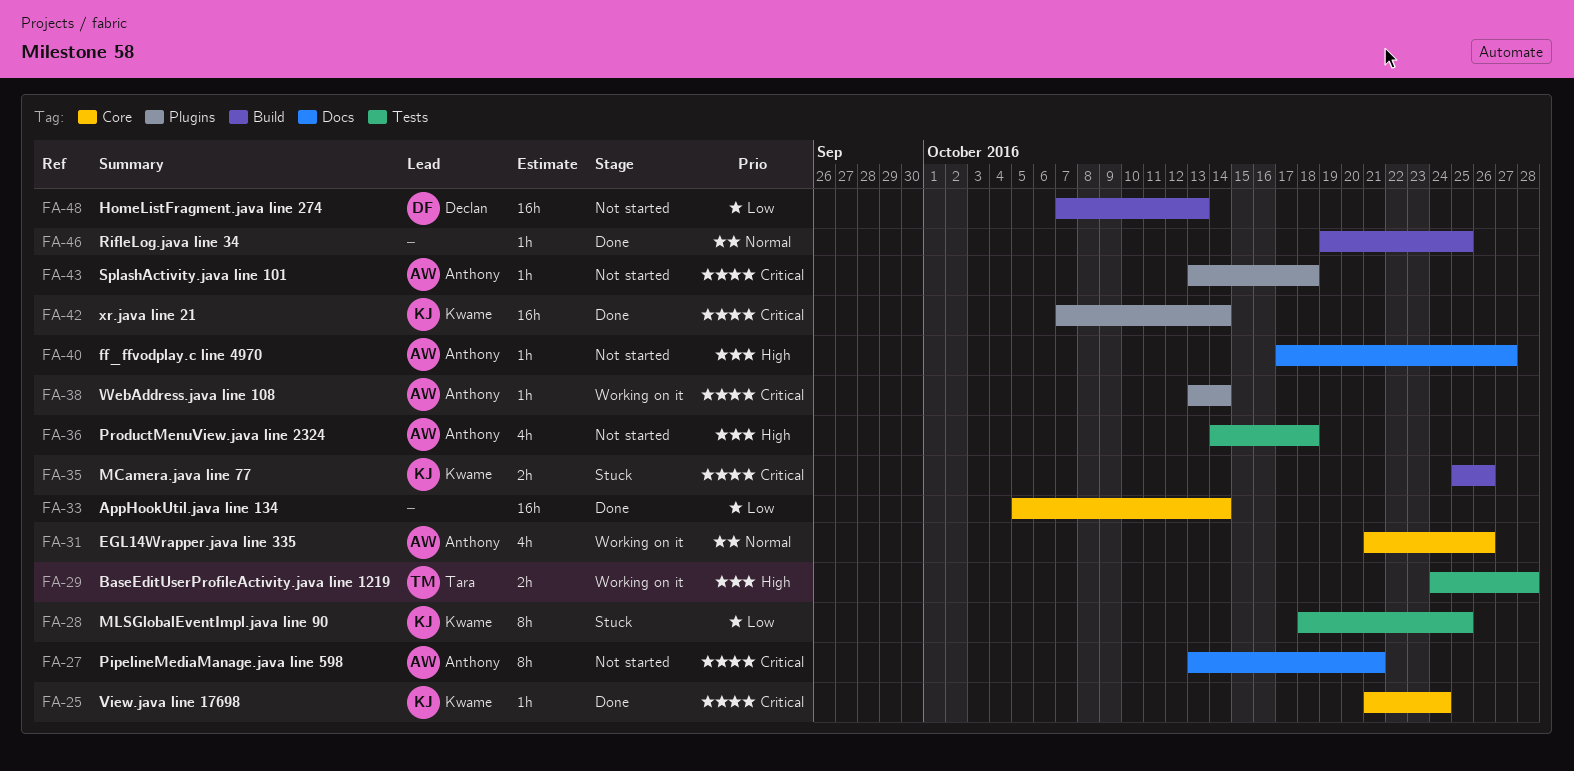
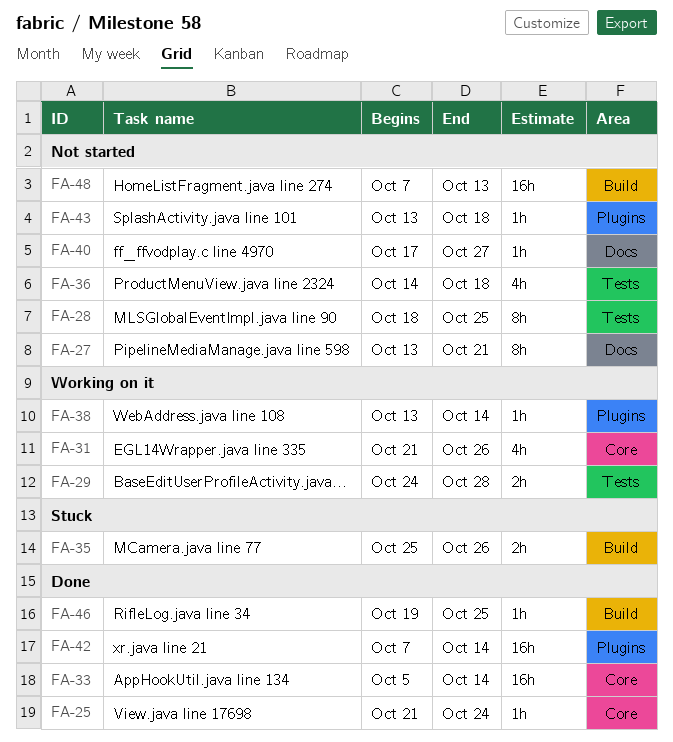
FA-28, status: Stuck -> Not started

